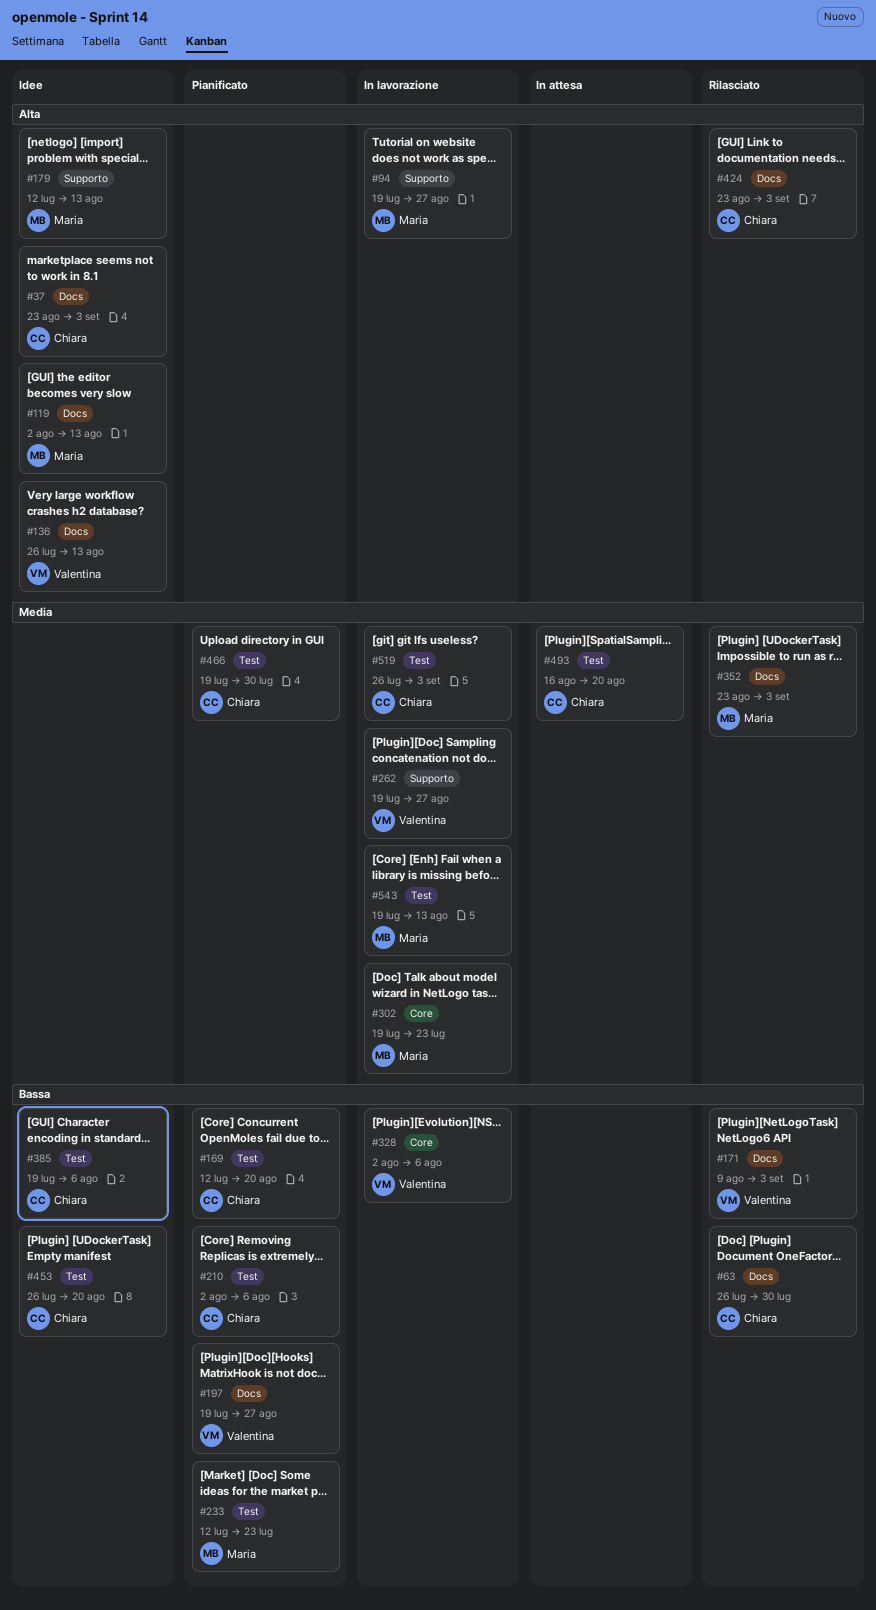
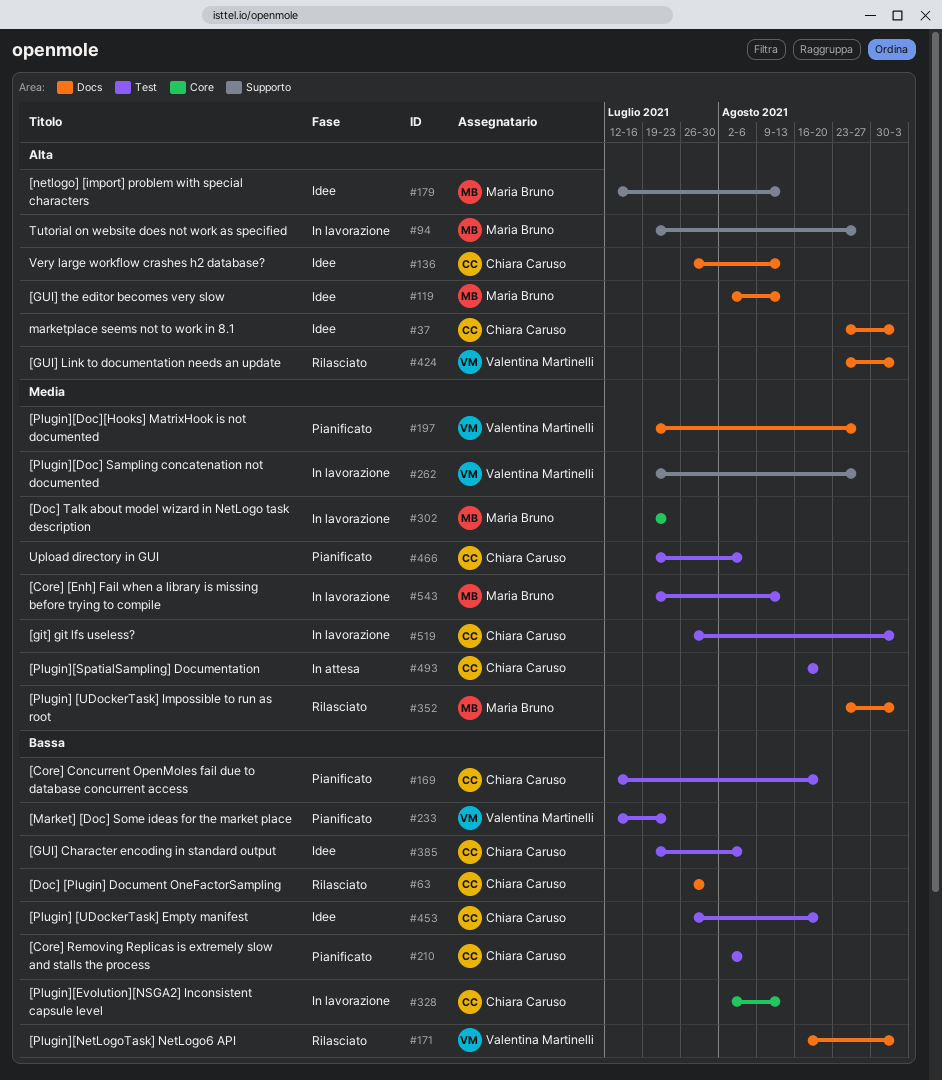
#136, owner: Valentina Martinelli -> Chiara Caruso
#171, start: Aug 9 -> Aug 16
#197, priority: Bassa -> Media
#233, owner: Maria Bruno -> Valentina Martinelli
#328, owner: Valentina Martinelli -> Chiara Caruso
#328, due: Aug 6 -> Aug 13
#424, owner: Chiara Caruso -> Valentina Martinelli
#466, due: Jul 30 -> Aug 6

